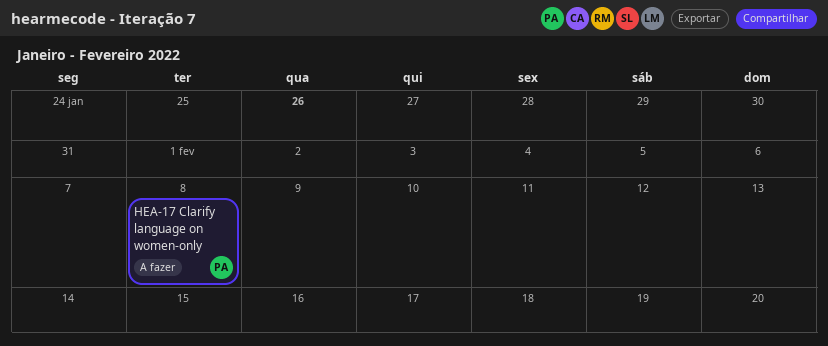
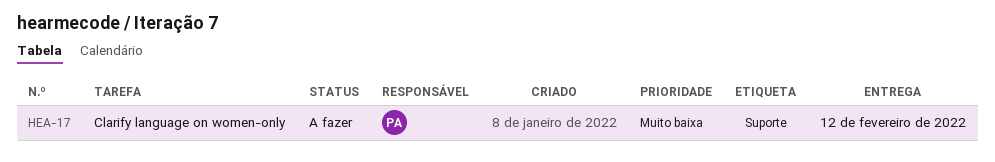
HEA-17, due: Feb 8 -> Feb 12

